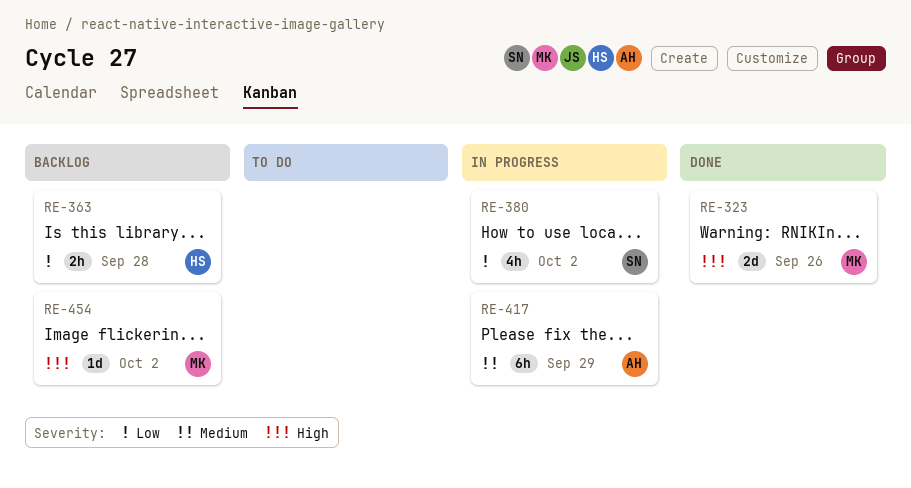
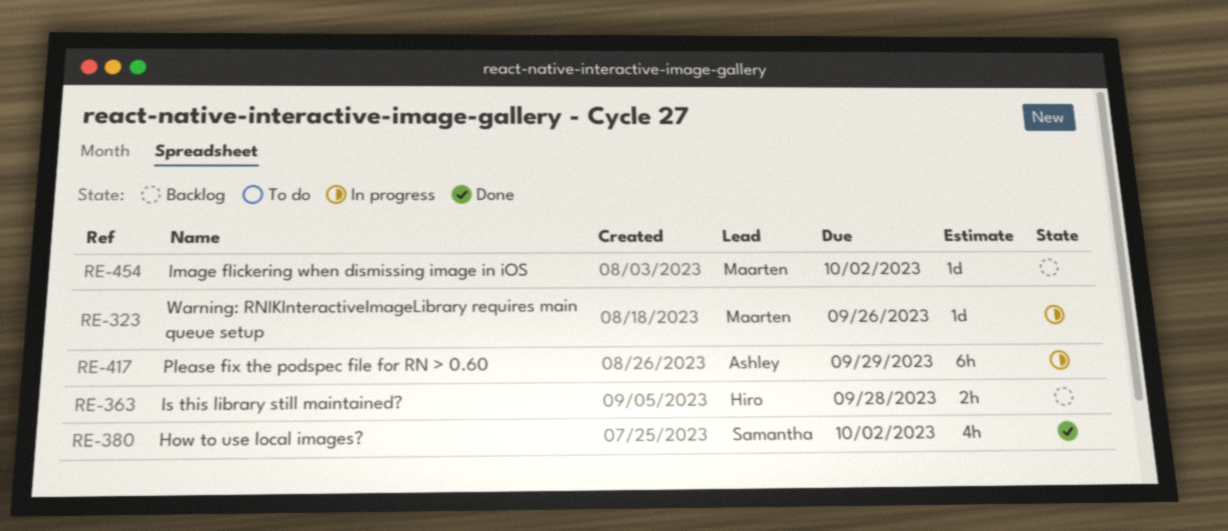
RE-323, status: Done -> In progress
RE-323, estimate: 2d -> 1d
RE-380, status: In progress -> Done

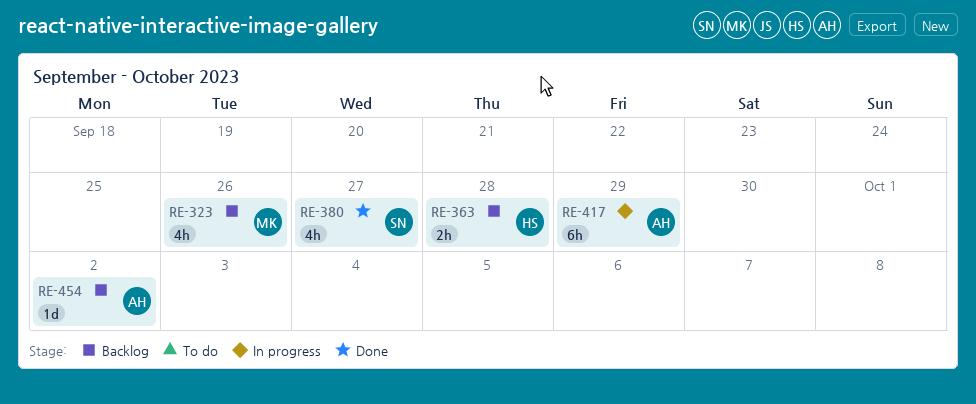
RE-323, status: In progress -> Backlog
RE-323, estimate: 1d -> 4h
RE-380, due: Oct 2 -> Sep 27
RE-454, owner: Maarten -> Ashley

